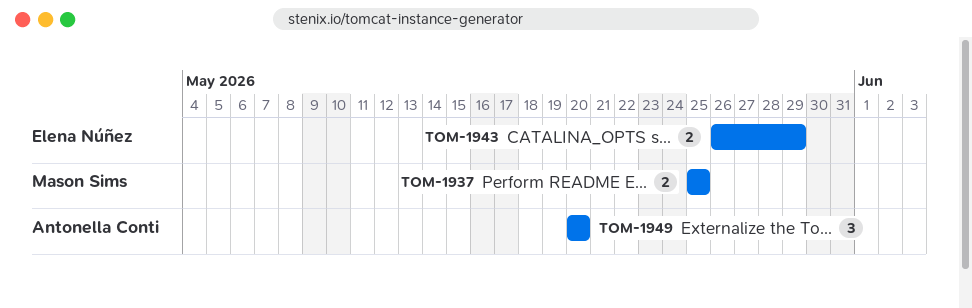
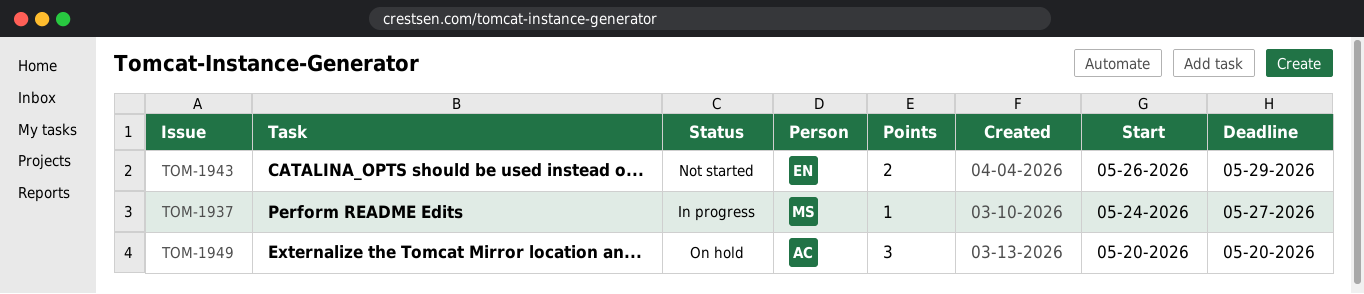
TOM-1937, estimate: 2 -> 1
TOM-1937, start: May 25 -> May 24
TOM-1937, due: May 25 -> May 27

